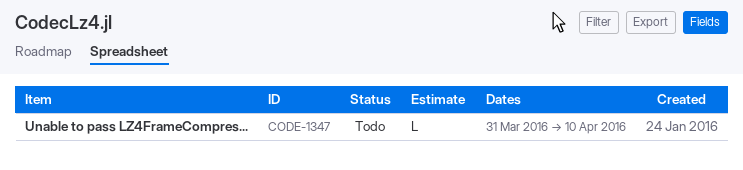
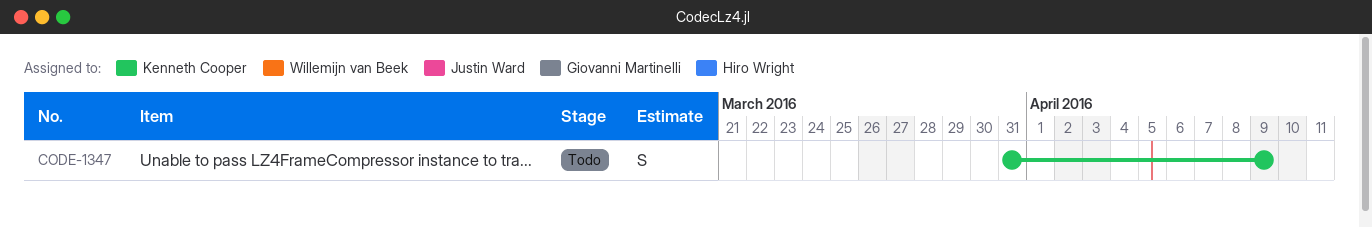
CODE-1347, estimate: L -> S
CODE-1347, due: Apr 10 -> Apr 9

